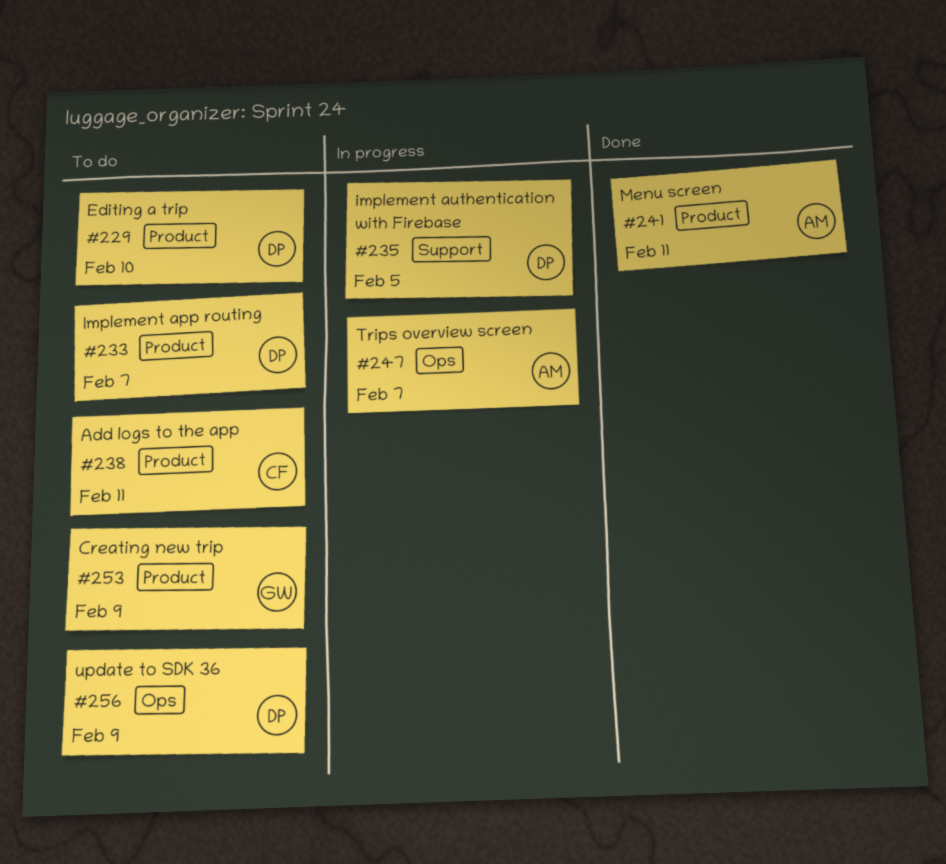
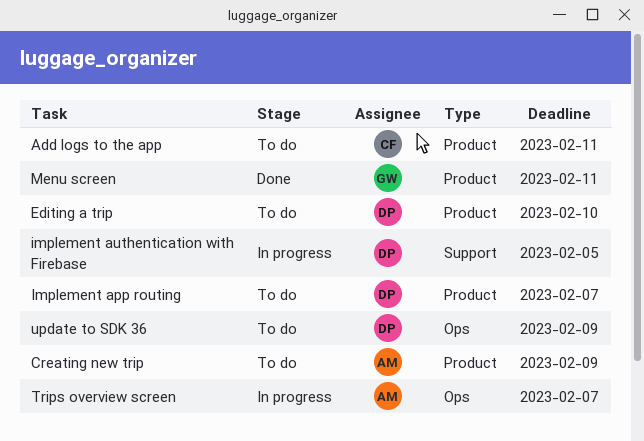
Creating new trip, owner: GW -> AM
Menu screen, owner: AM -> GW

